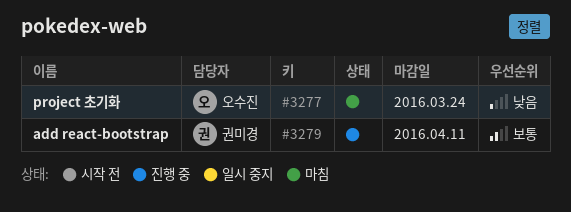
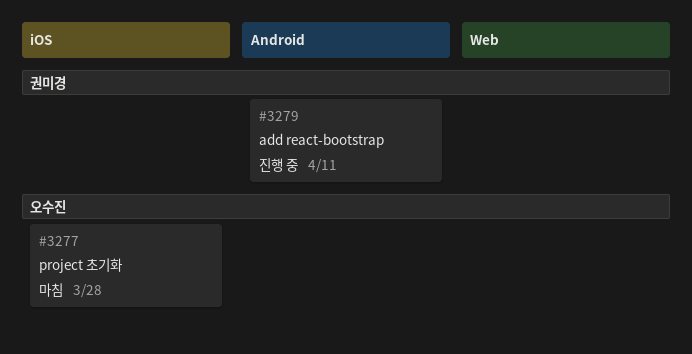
#3277, due: Mar 24 -> Mar 28

